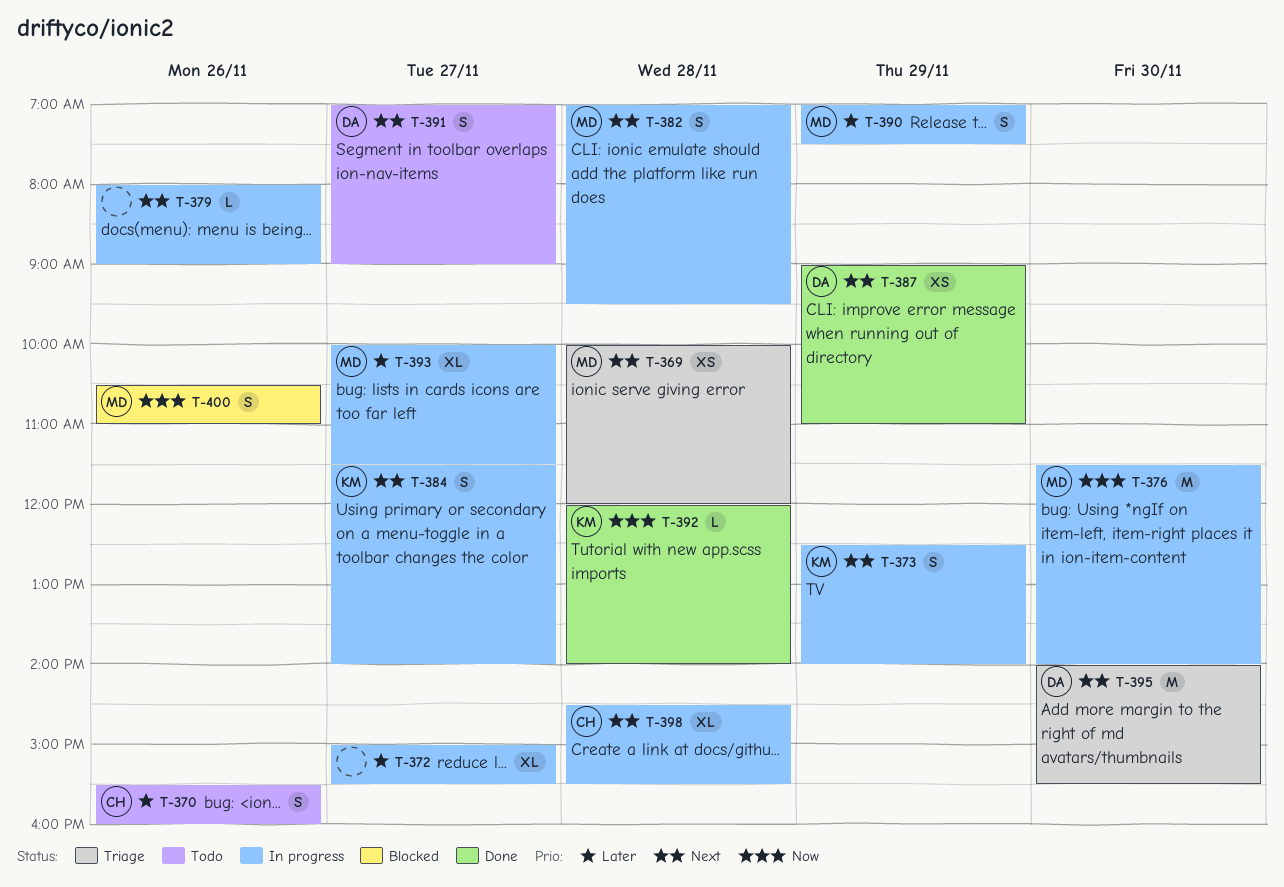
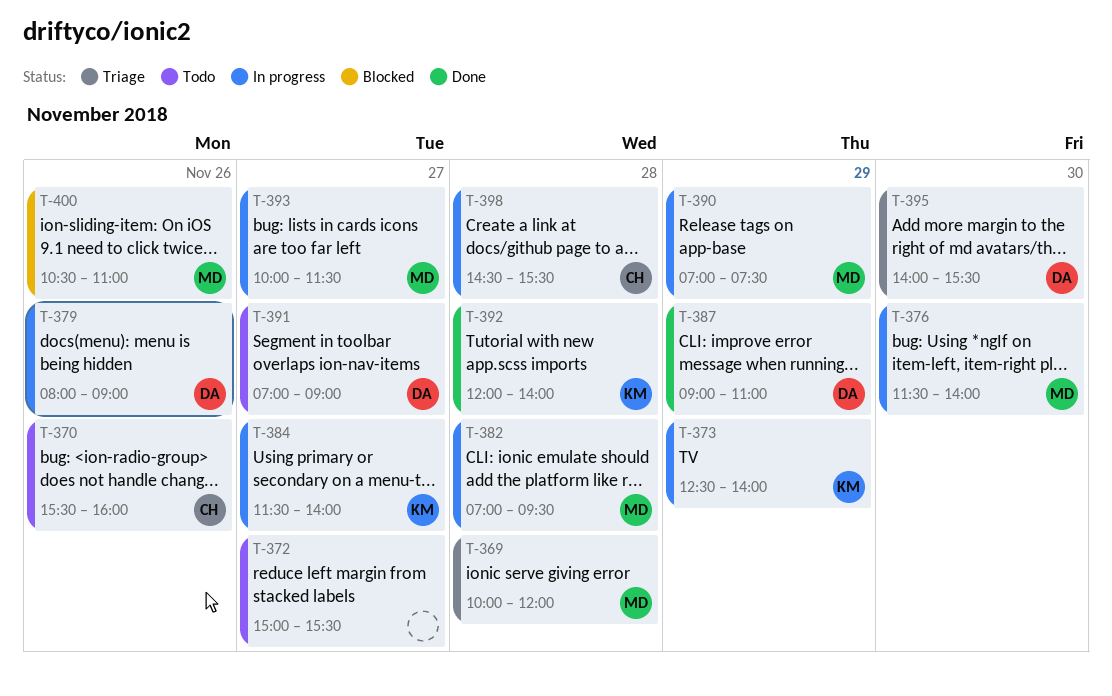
T-372, status: In progress -> Todo
T-379, owner: none -> DA

